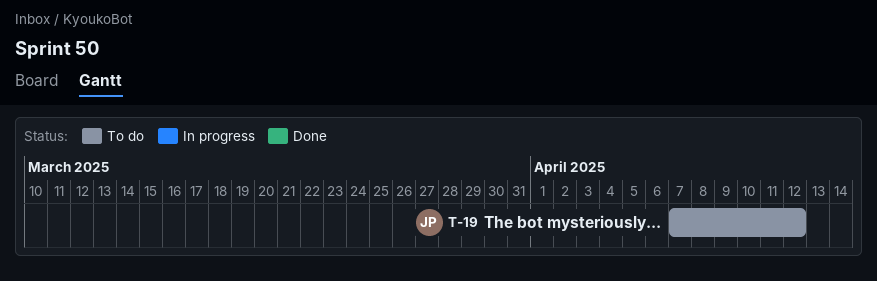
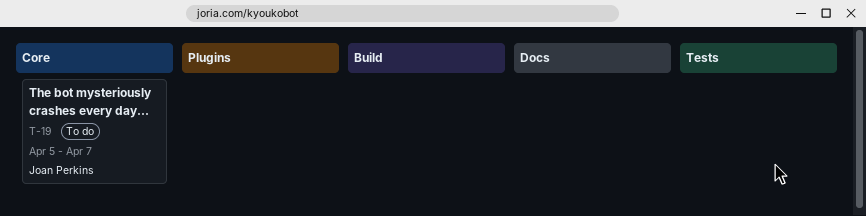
T-19, start: Apr 7 -> Apr 5
T-19, due: Apr 12 -> Apr 7

